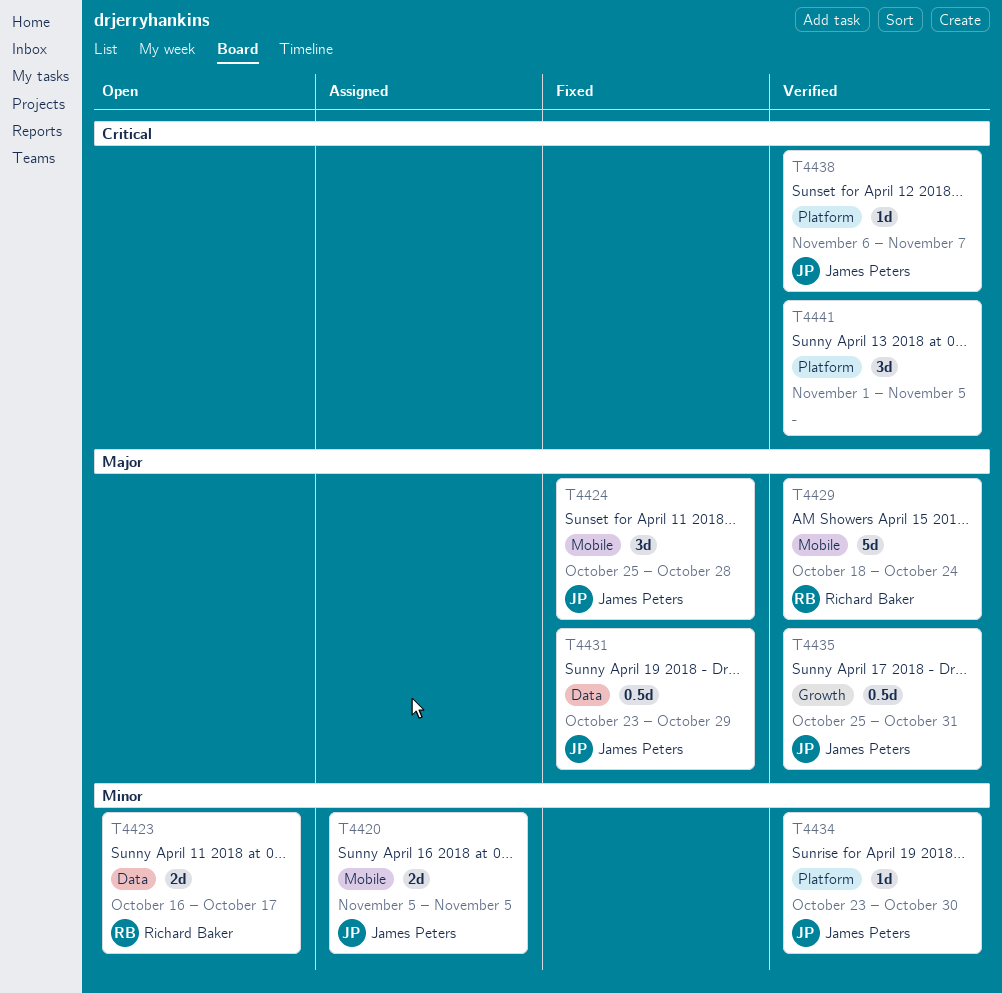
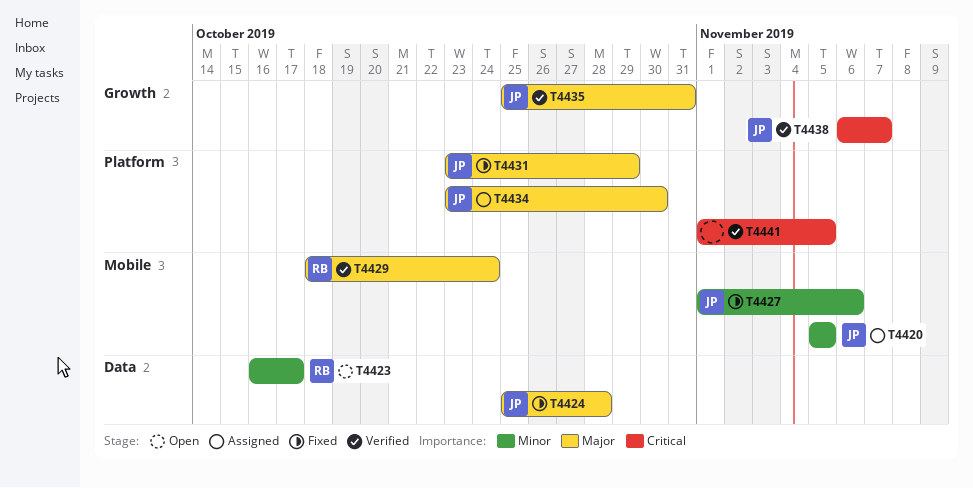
T4424, label: Mobile -> Data
T4427: none -> present
T4431, label: Data -> Platform
T4434, status: Verified -> Assigned
T4434, priority: Minor -> Major
T4438, label: Platform -> Growth

